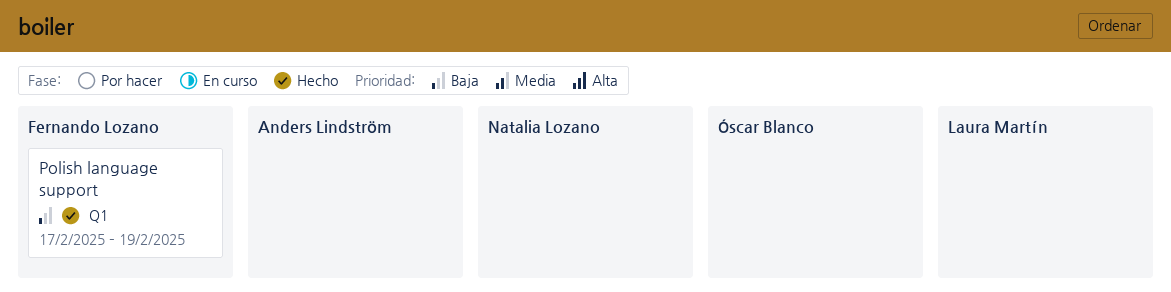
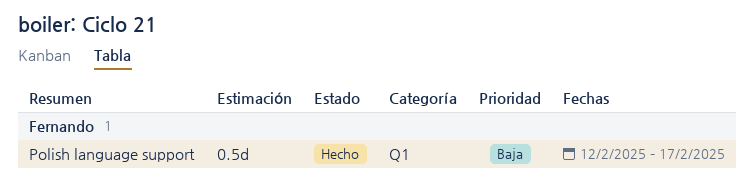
Polish language support, start: Feb 17 -> Feb 12
Polish language support, due: Feb 19 -> Feb 17

